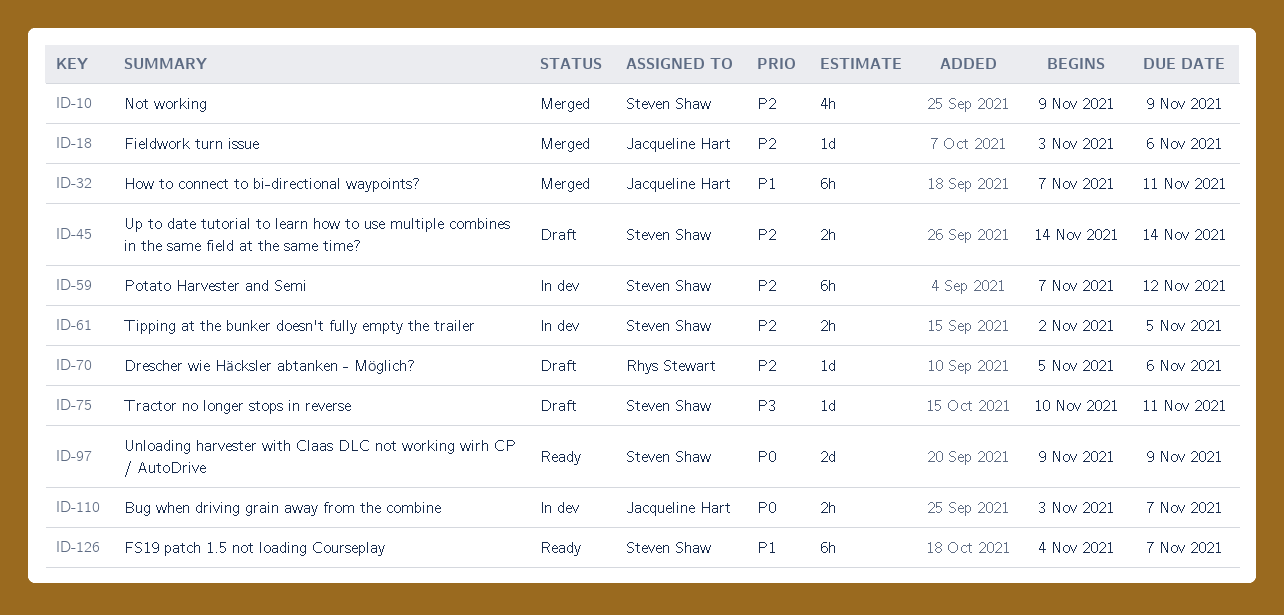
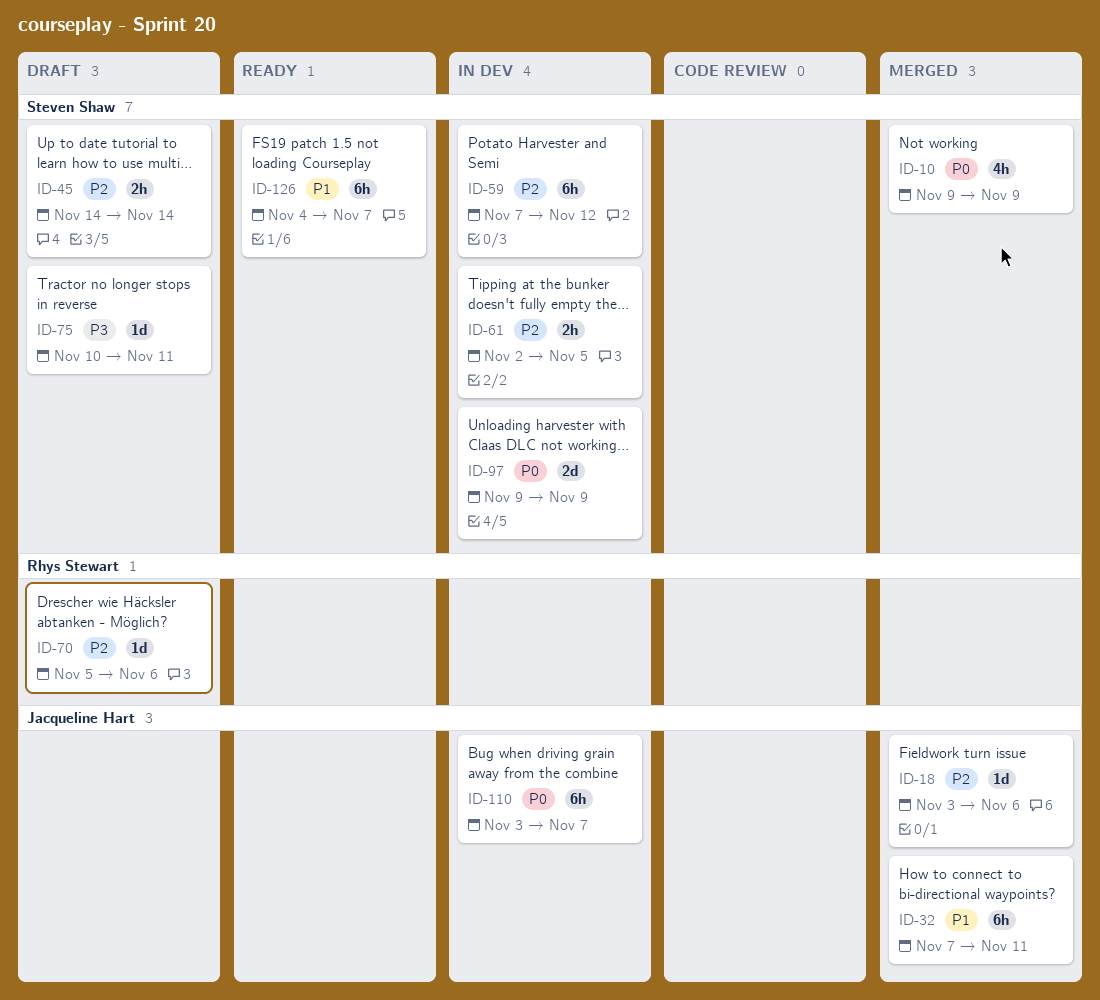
ID-10, priority: P2 -> P0
ID-97, status: Ready -> In dev
ID-110, estimate: 2h -> 6h

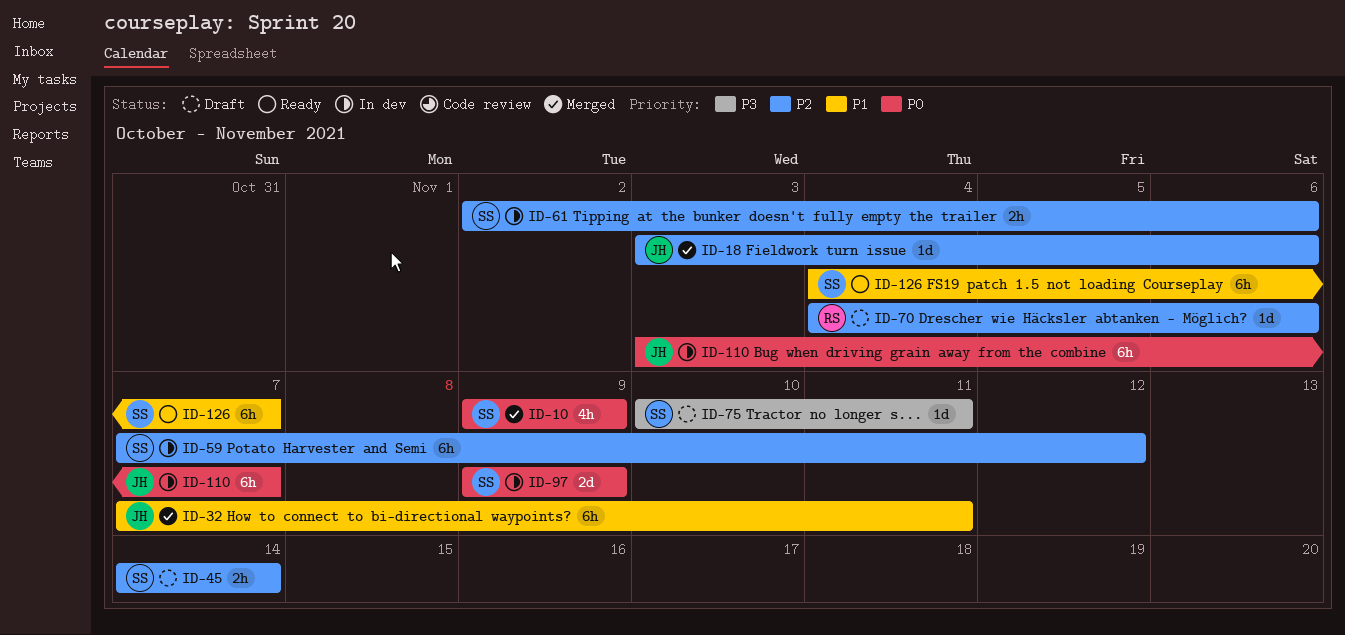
ID-61, due: Nov 5 -> Nov 6
ID-70, start: Nov 5 -> Nov 4

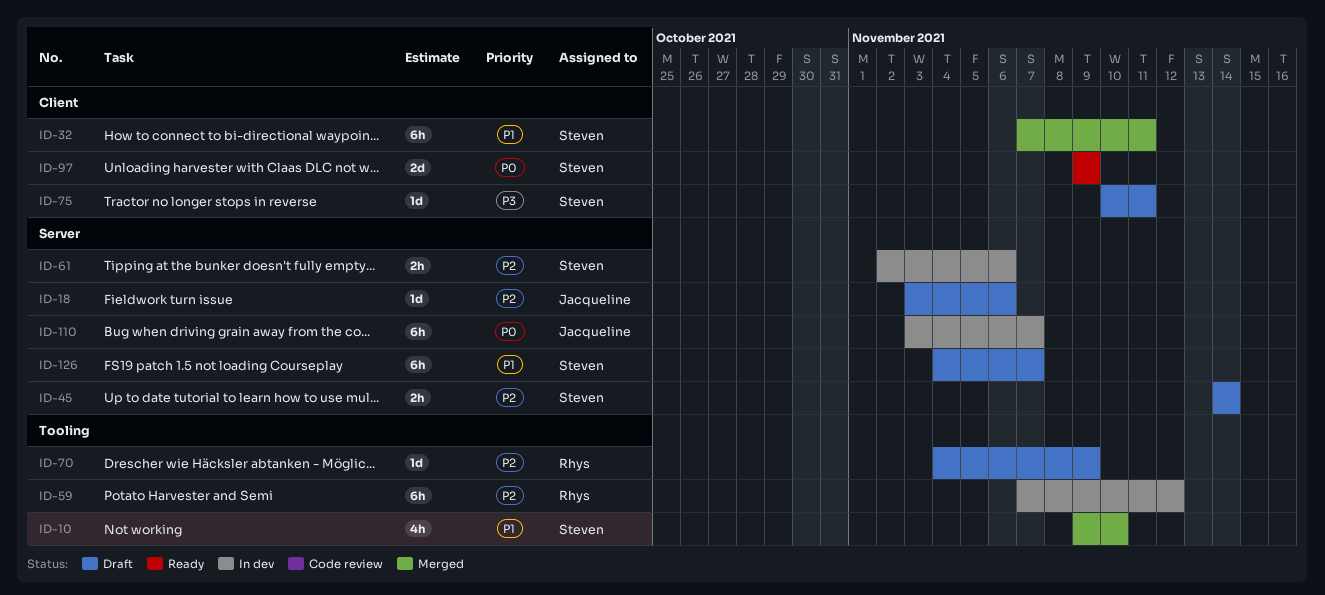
ID-10, priority: P0 -> P1
ID-10, due: Nov 9 -> Nov 10
ID-18, status: Merged -> Draft
ID-32, owner: Jacqueline -> Steven
ID-59, owner: Steven -> Rhys
ID-70, due: Nov 6 -> Nov 9
ID-97, status: In dev -> Ready
ID-126, status: Ready -> Draft

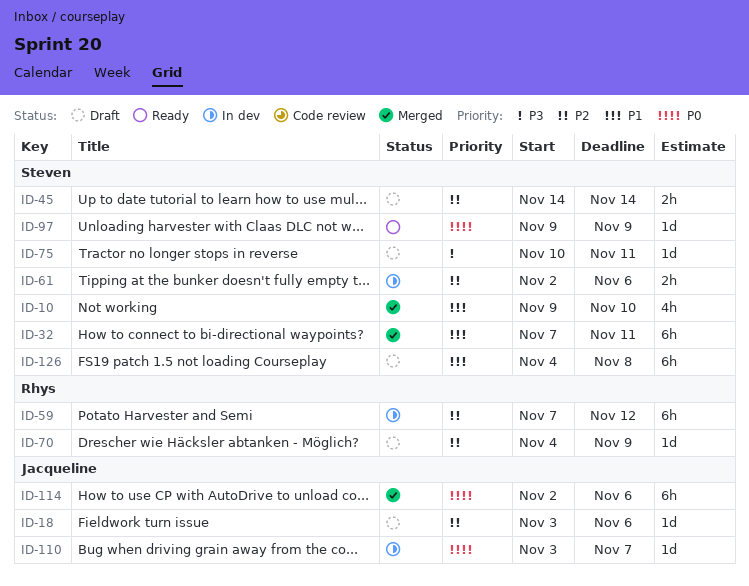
ID-97, estimate: 2d -> 1d
ID-110, estimate: 6h -> 1d
ID-114: none -> present
ID-126, due: Nov 7 -> Nov 8

